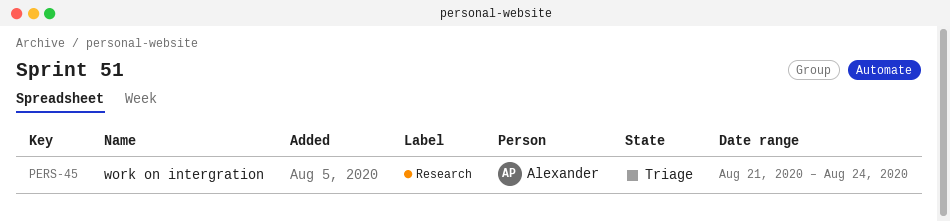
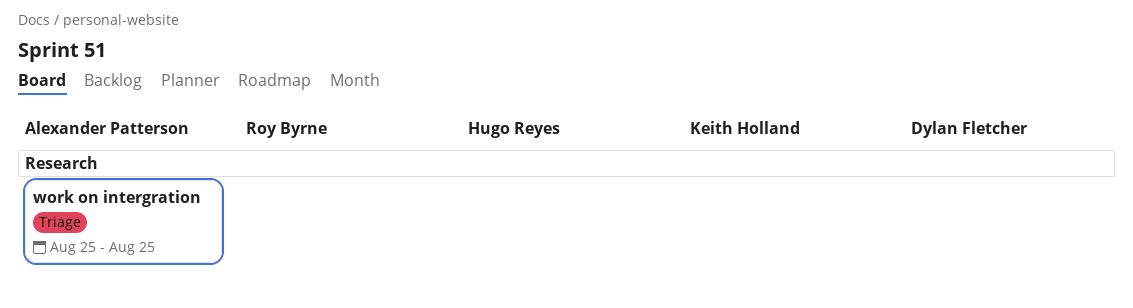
work on intergration, start: Aug 21 -> Aug 25
work on intergration, due: Aug 24 -> Aug 25

